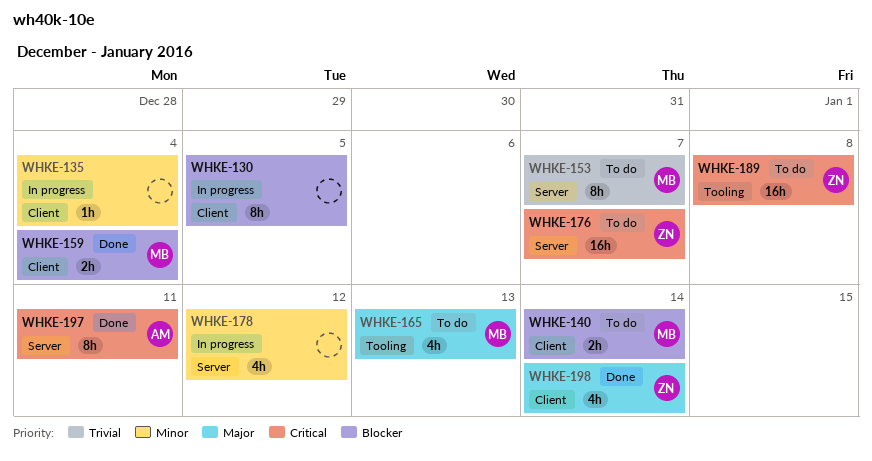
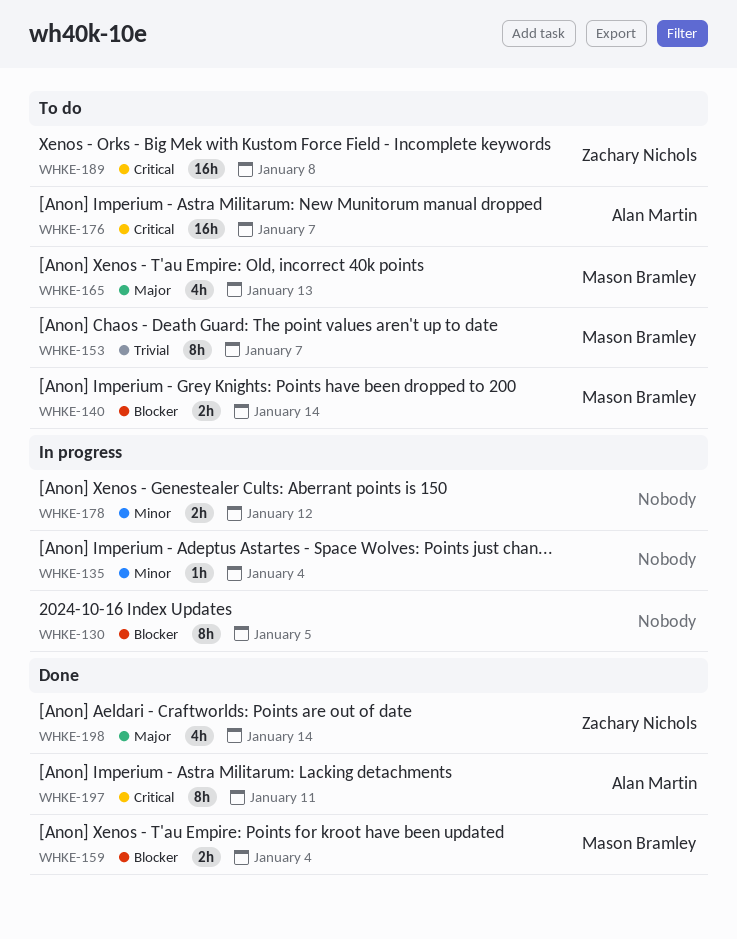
WHKE-176, owner: Zachary Nichols -> Alan Martin
WHKE-178, estimate: 4h -> 2h

